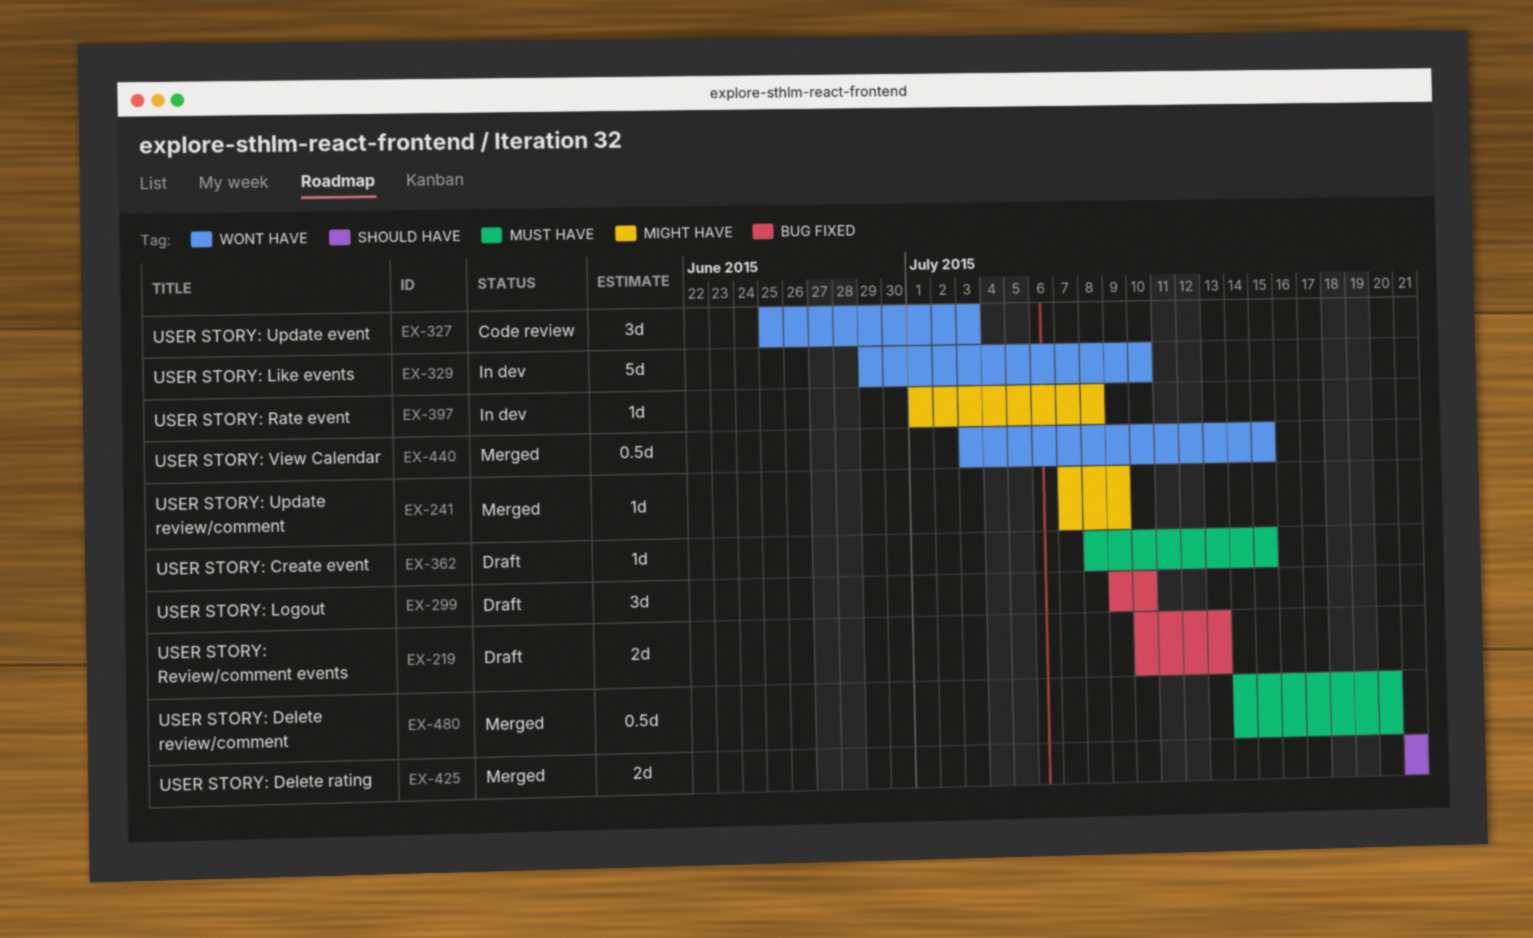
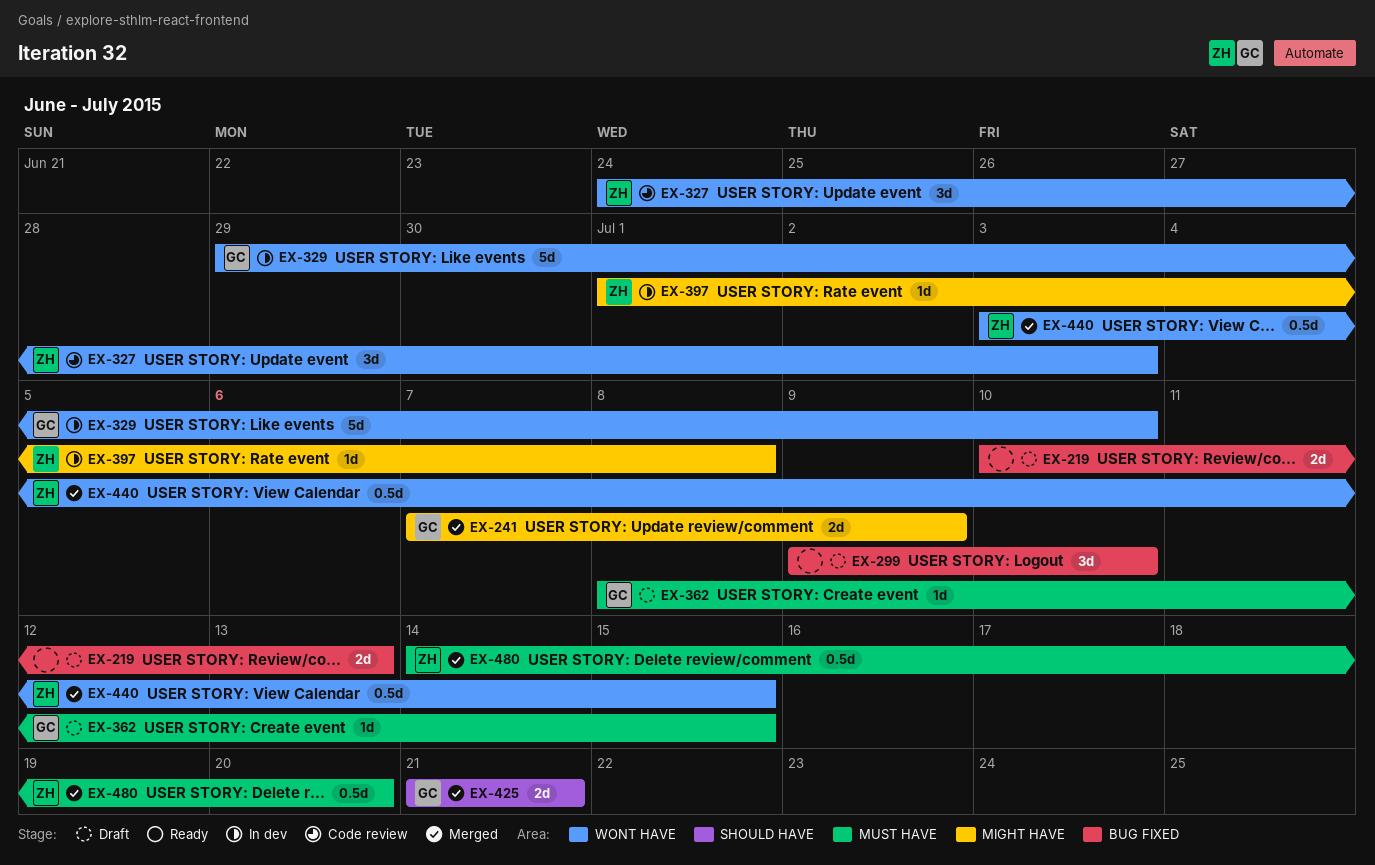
EX-241, estimate: 1d -> 2d
EX-327, start: Jun 25 -> Jun 24

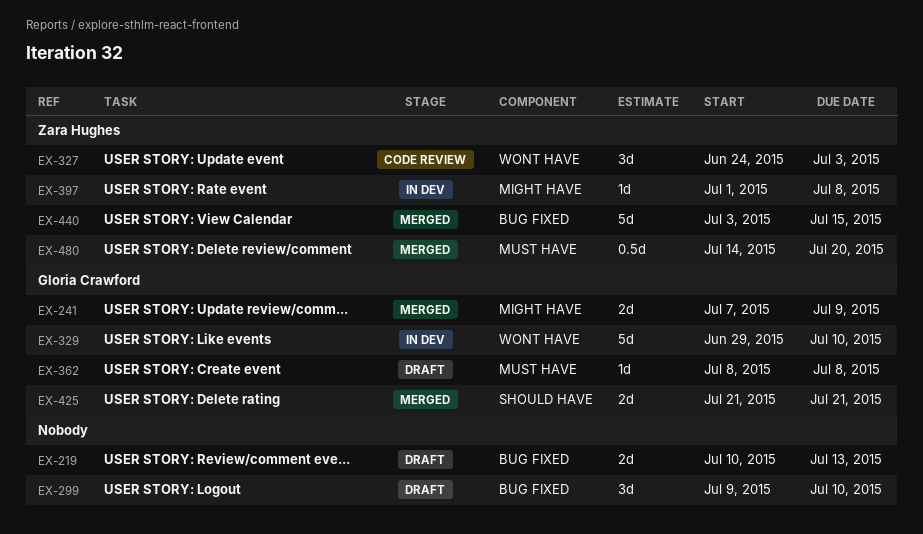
EX-362, due: Jul 15 -> Jul 8
EX-440, label: WONT HAVE -> BUG FIXED
EX-440, estimate: 0.5d -> 5d

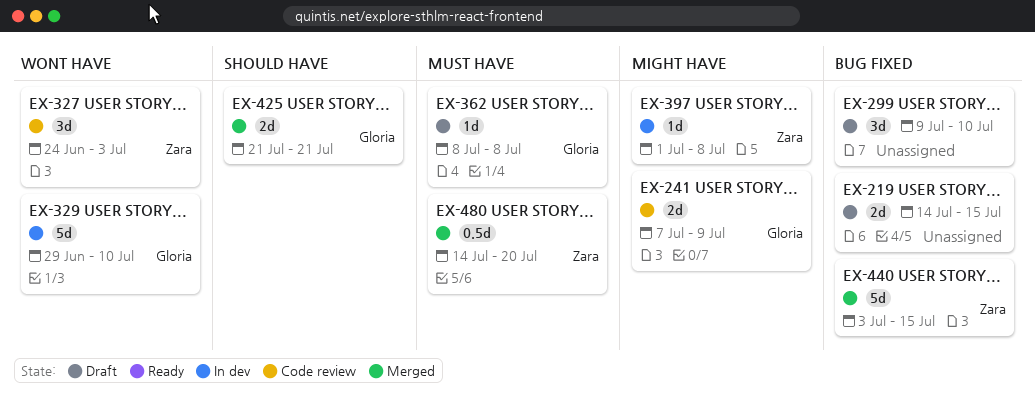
EX-219, start: Jul 10 -> Jul 14
EX-219, due: Jul 13 -> Jul 15
EX-241, status: Merged -> Code review

